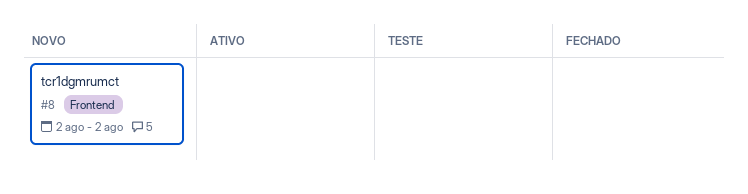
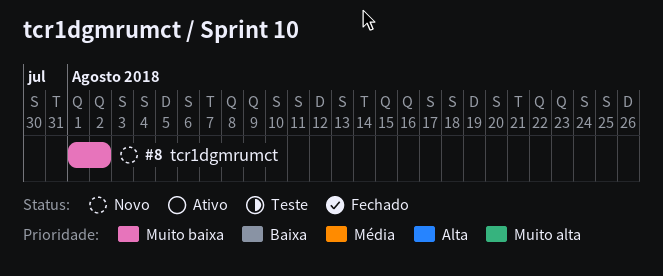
#8, start: Aug 2 -> Aug 1

